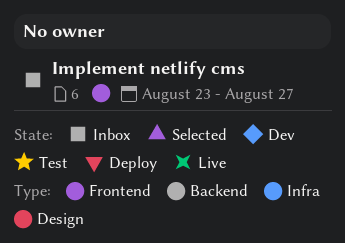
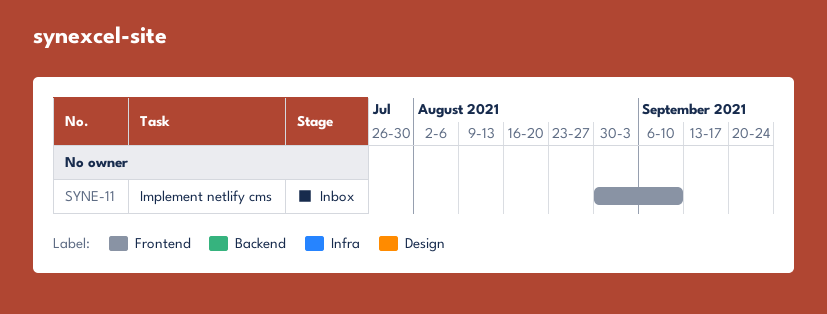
Implement netlify cms, start: Aug 23 -> Aug 30
Implement netlify cms, due: Aug 27 -> Sep 10

